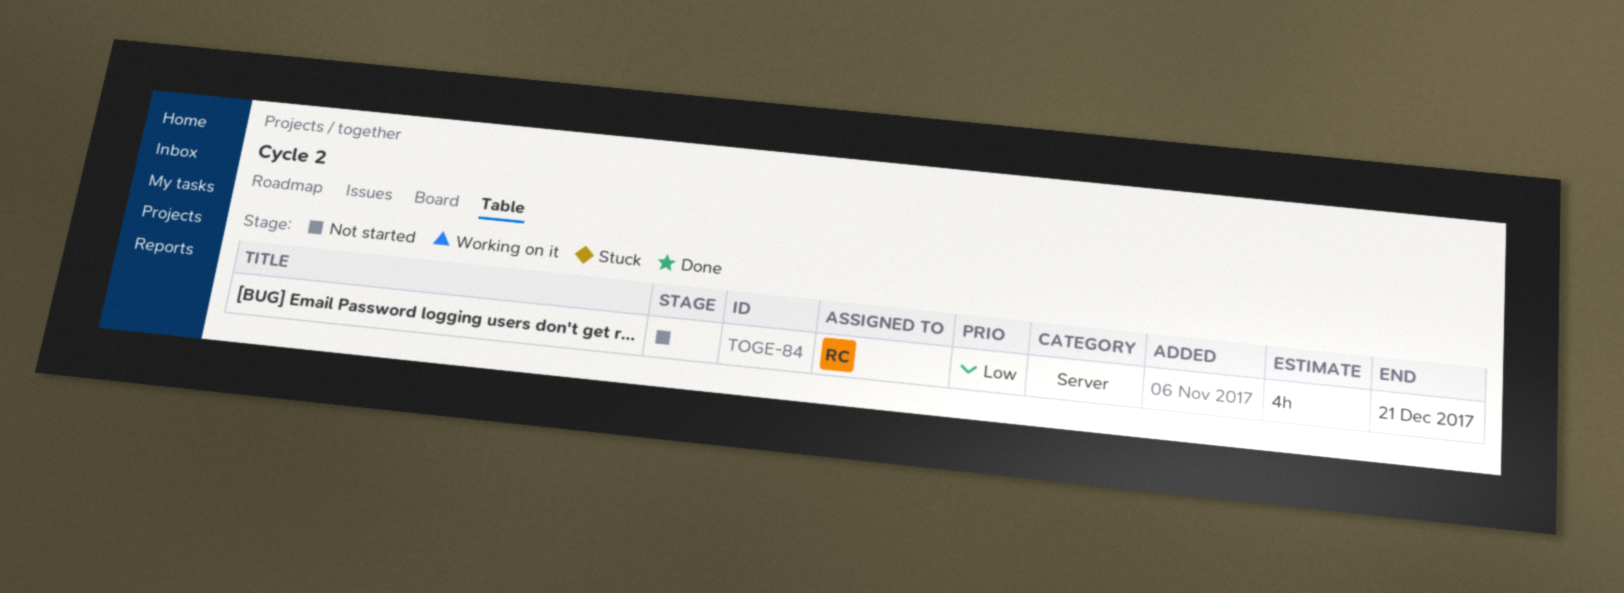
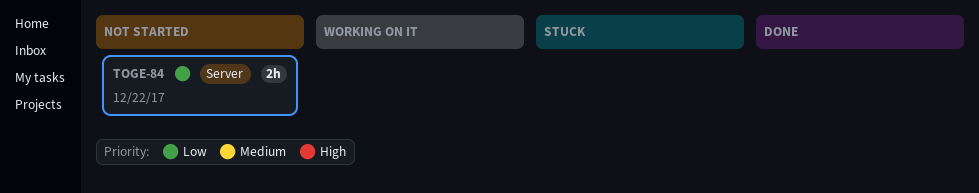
TOGE-84, estimate: 4h -> 2h
TOGE-84, due: Dec 21 -> Dec 22

